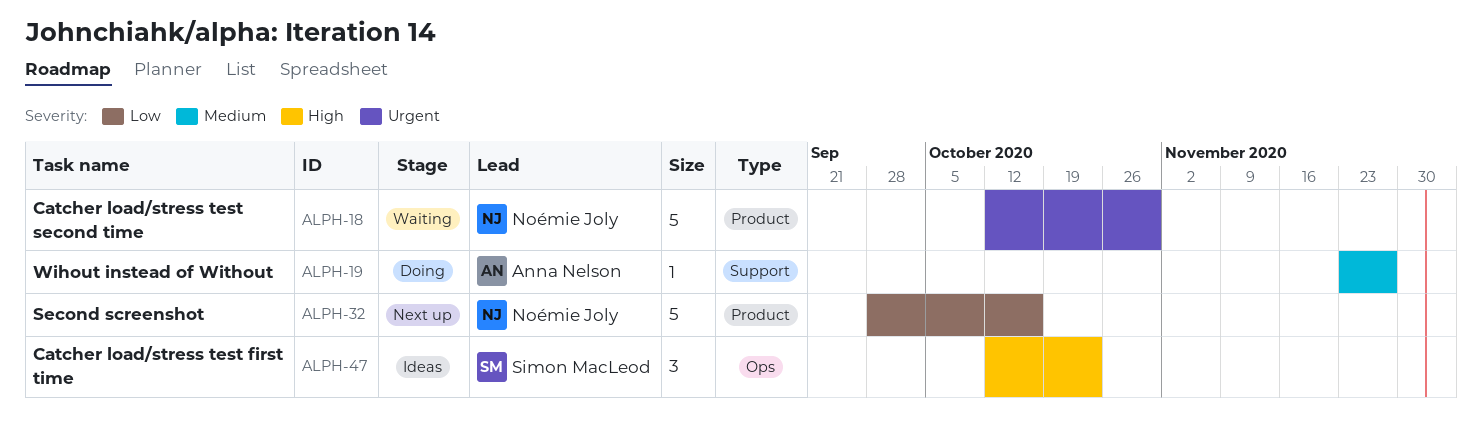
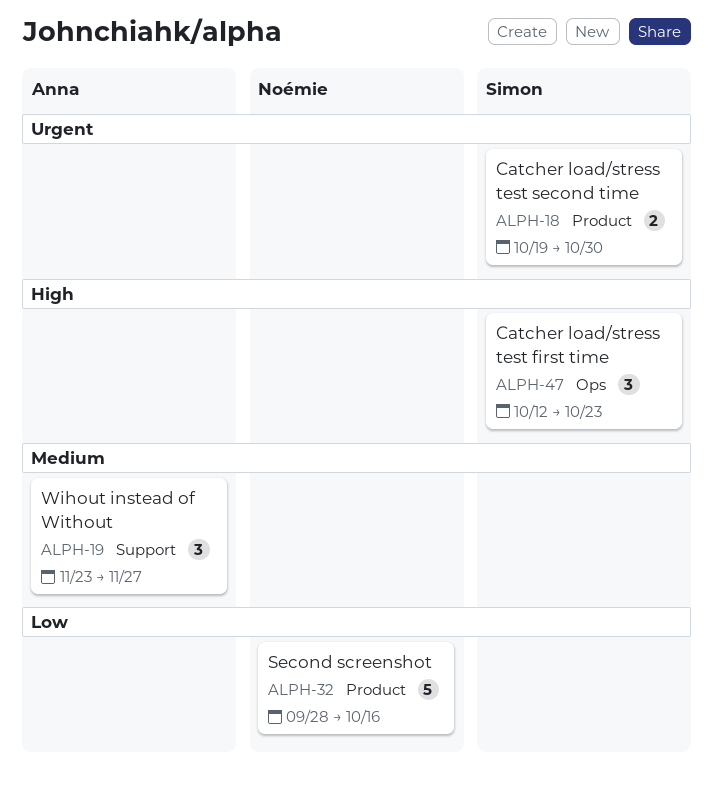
ALPH-18, owner: Noémie Joly -> Simon MacLeod
ALPH-18, estimate: 5 -> 2
ALPH-18, start: Oct 12 -> Oct 19
ALPH-19, estimate: 1 -> 3

